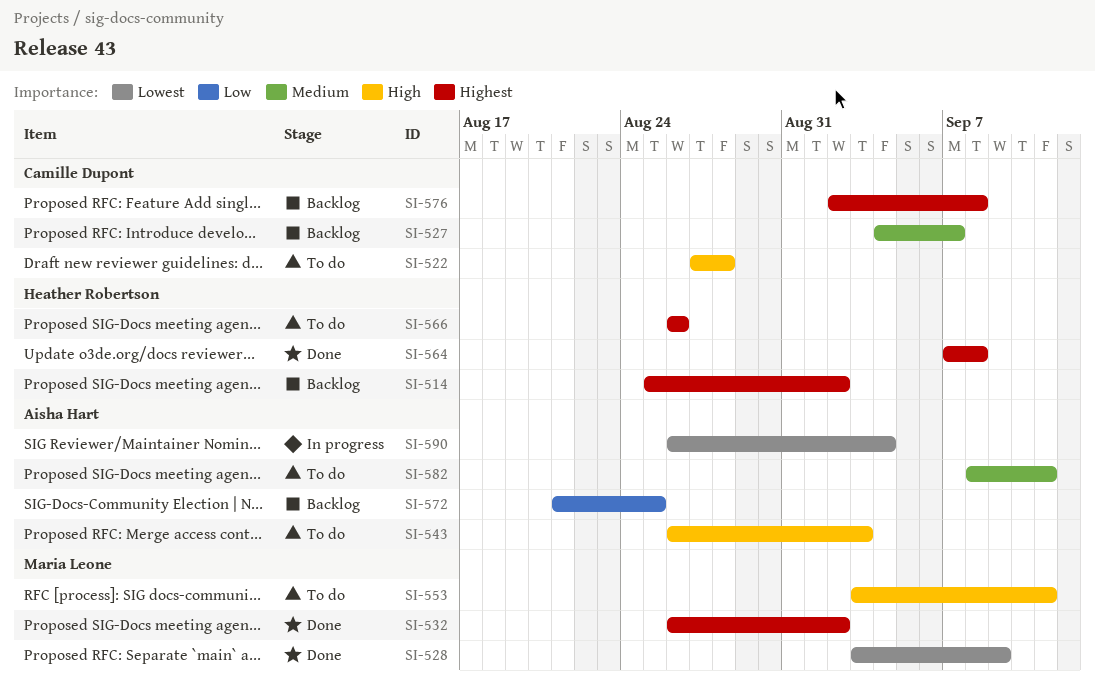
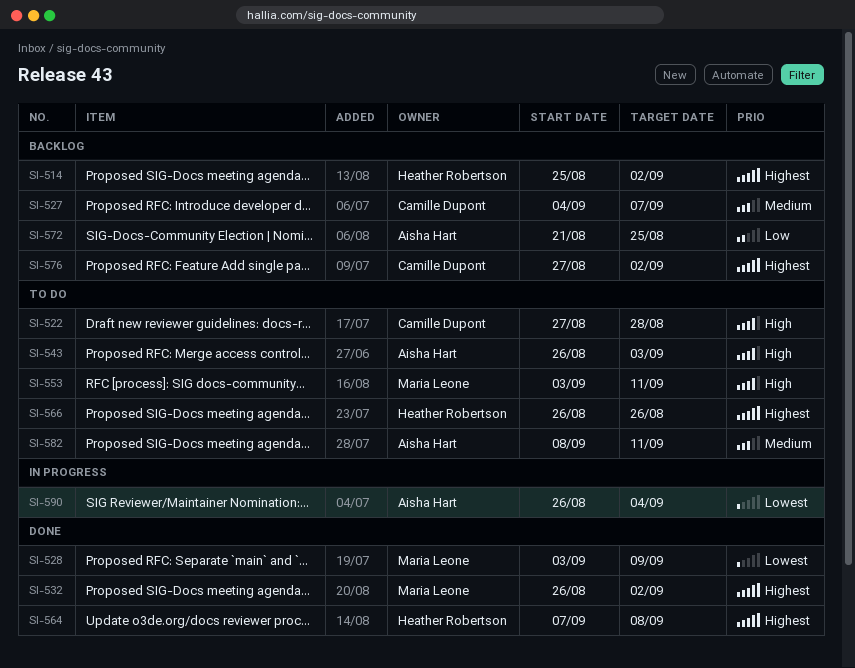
SI-576, start: Sep 2 -> Aug 27
SI-576, due: Sep 8 -> Sep 2

